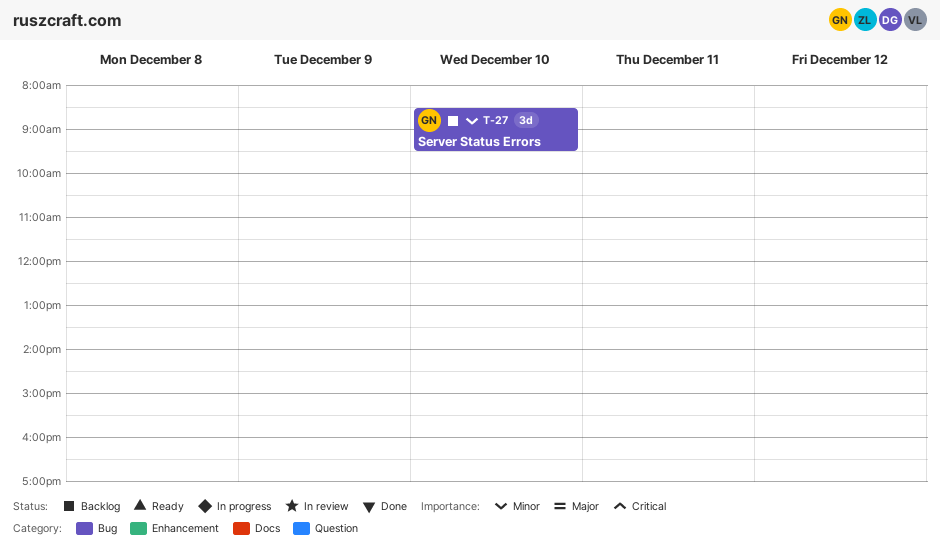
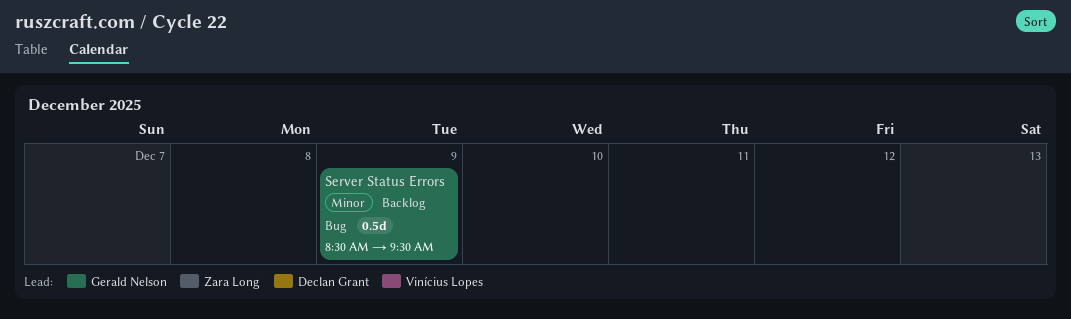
Server Status Errors, estimate: 3d -> 0.5d
Server Status Errors, day: Dec 10 -> Dec 9

